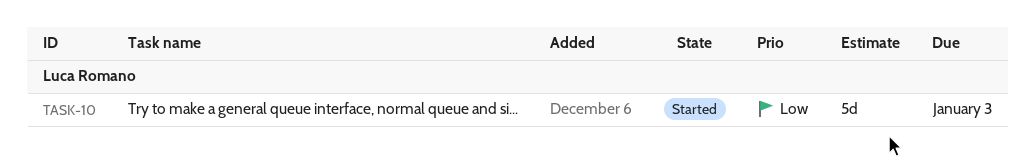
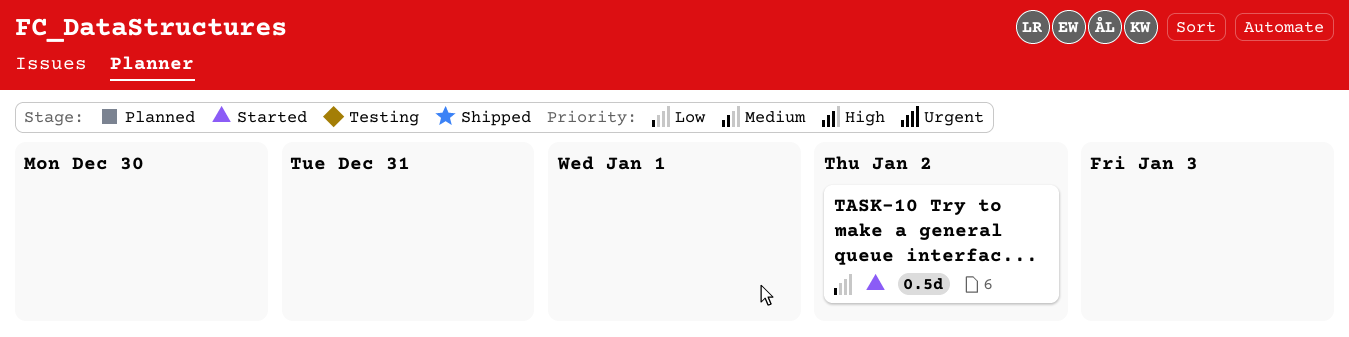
TASK-10, estimate: 5d -> 0.5d
TASK-10, due: Jan 3 -> Jan 2

